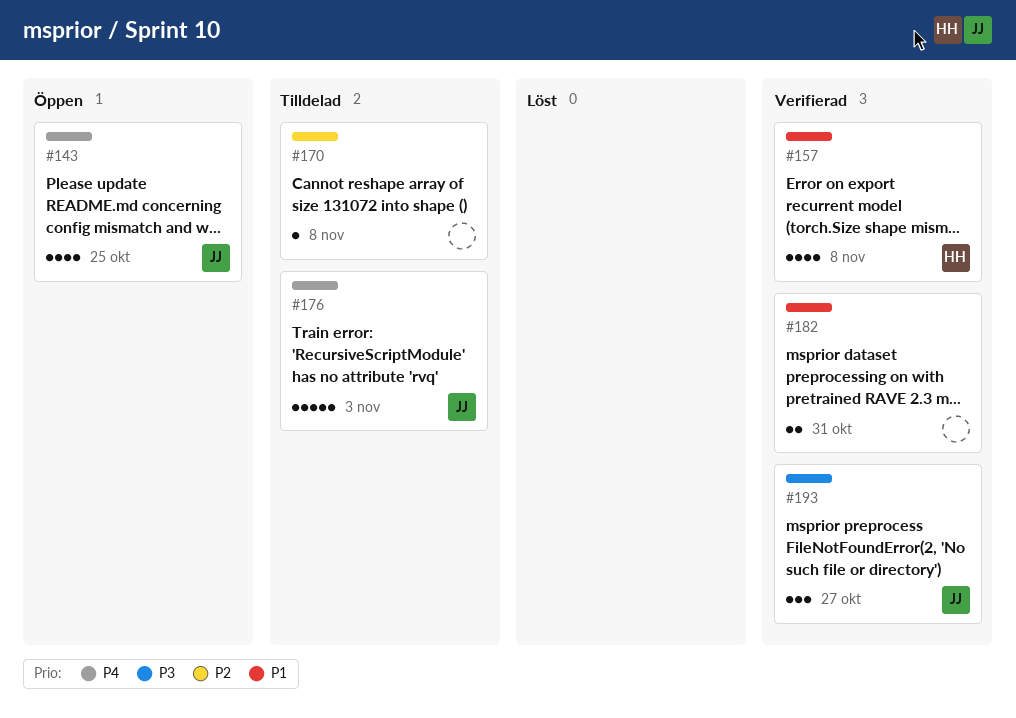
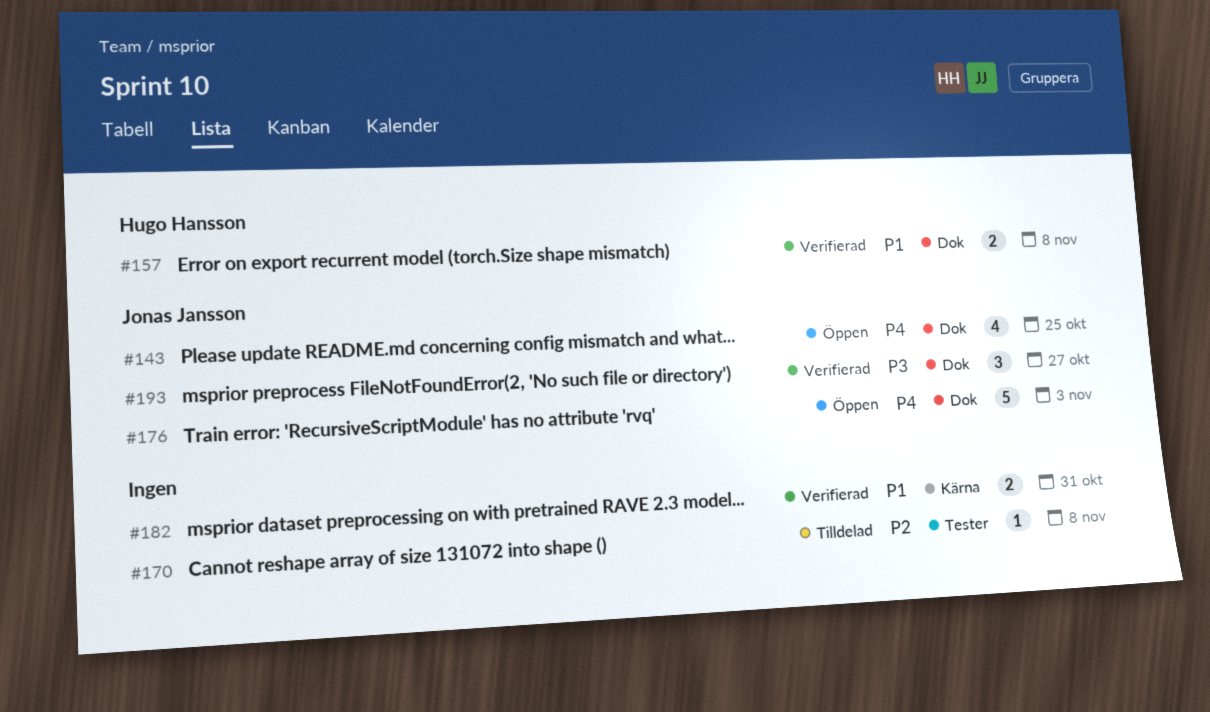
#157, estimate: 4 -> 2
#176, status: Tilldelad -> Öppen

